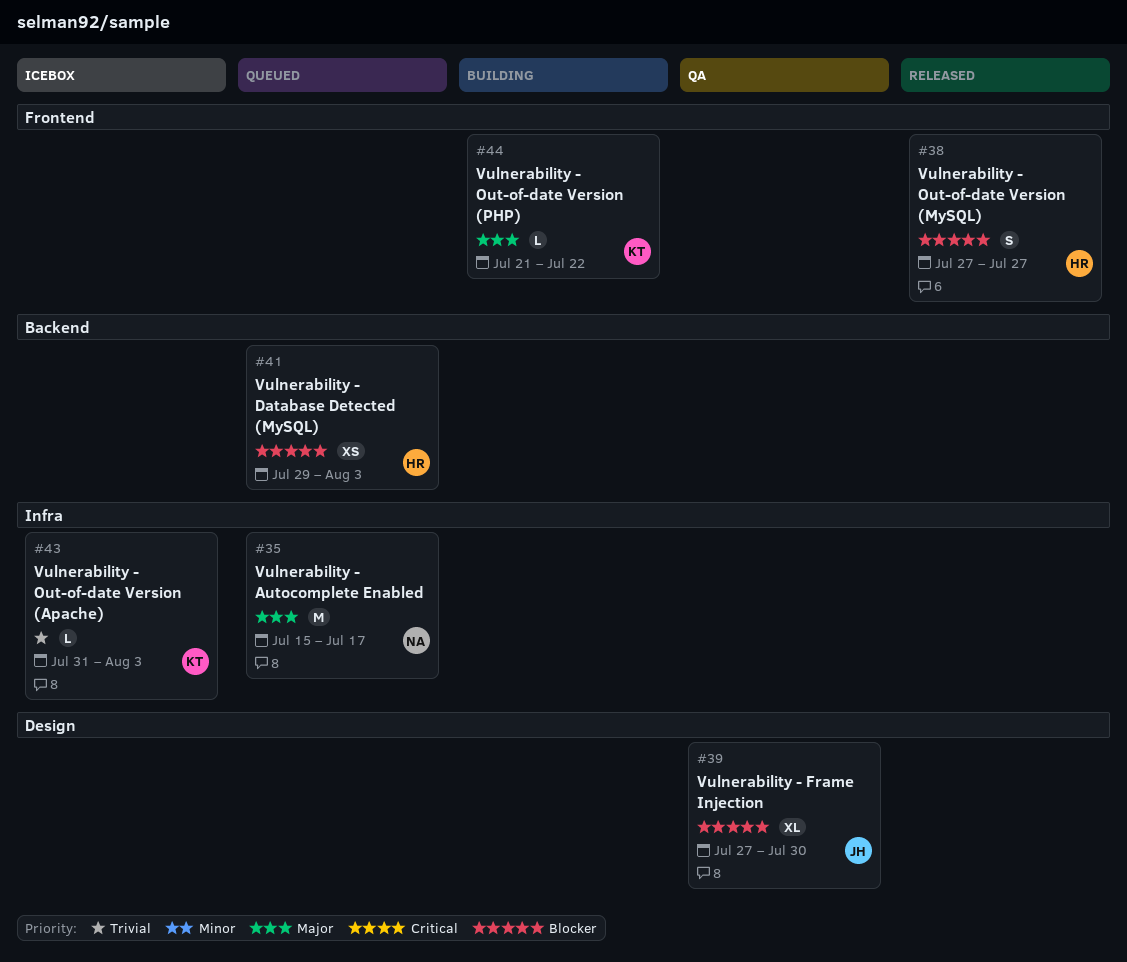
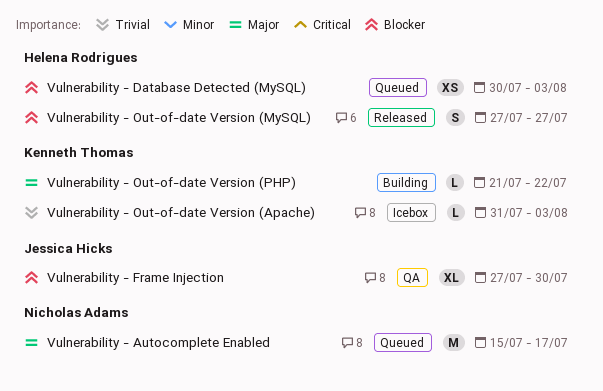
Vulnerability - Database Detected (MySQL), start: Jul 29 -> Jul 30

